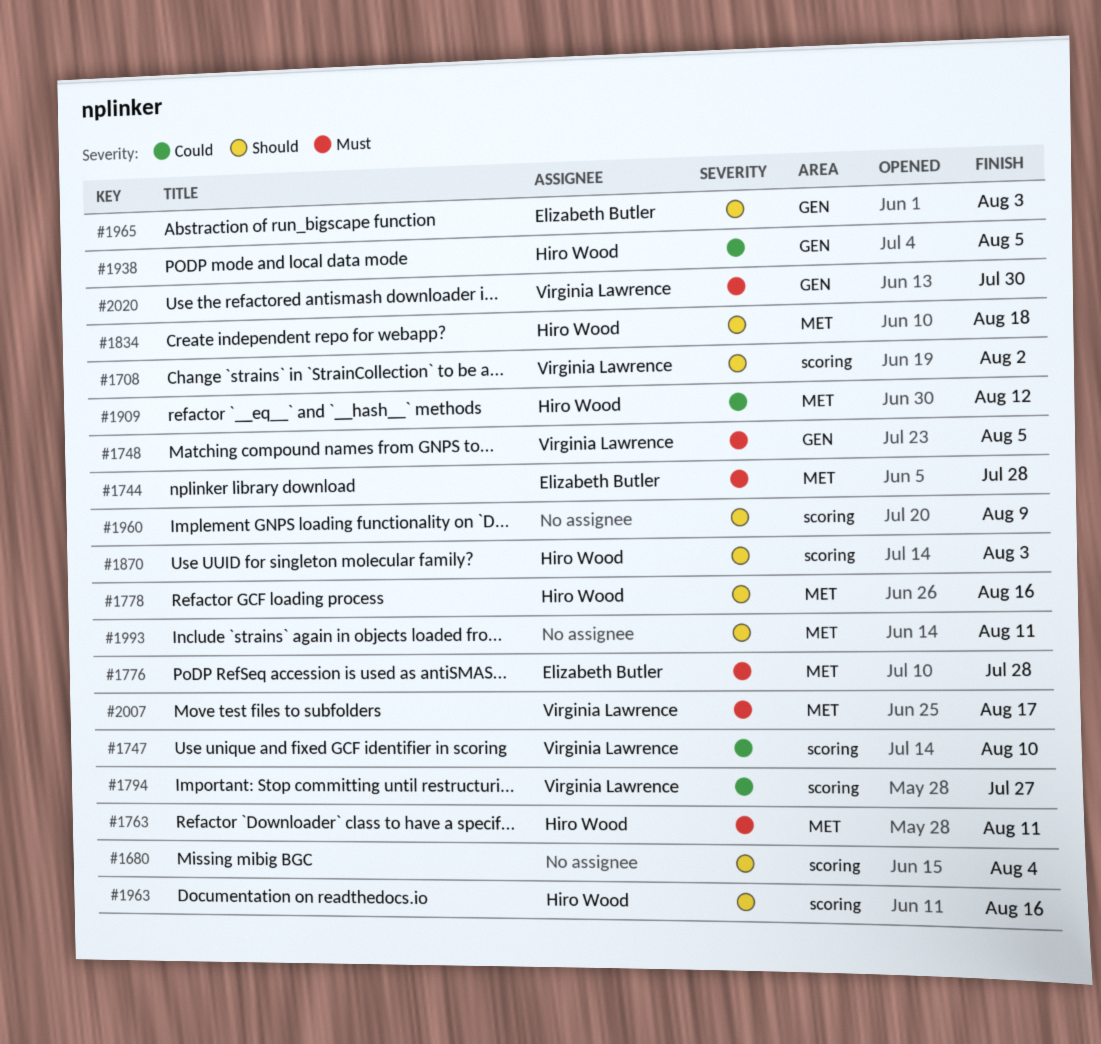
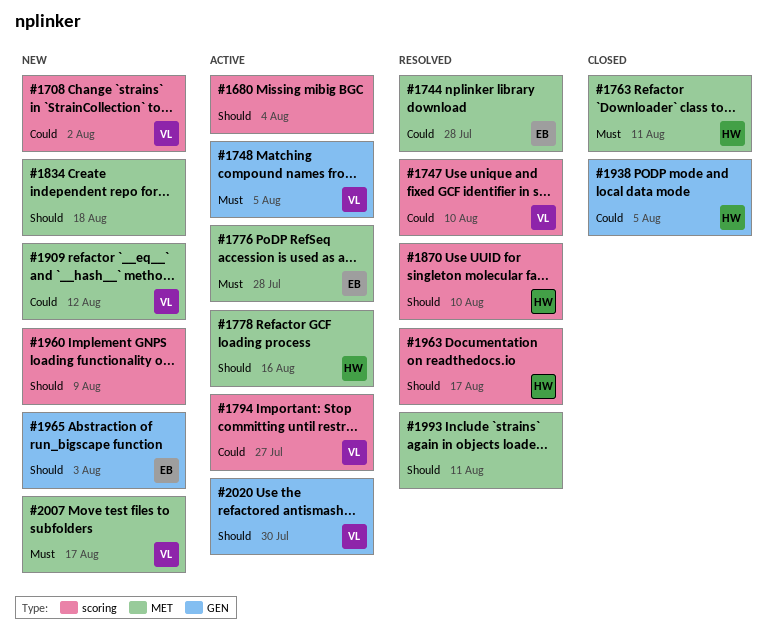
#1708, priority: Should -> Could
#1744, priority: Must -> Could
#1834, owner: Hiro Wood -> none
#1870, due: Aug 3 -> Aug 10
#1909, owner: Hiro Wood -> Virginia Lawrence
#1963, due: Aug 16 -> Aug 17
#2020, priority: Must -> Should

